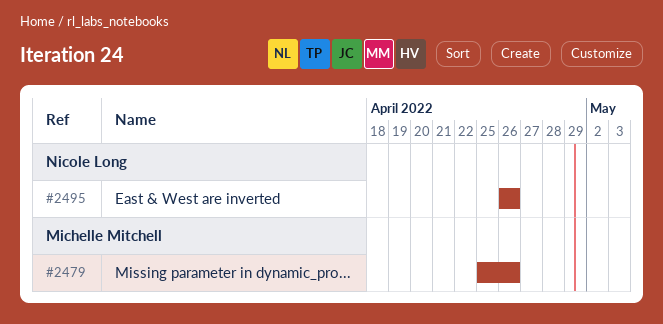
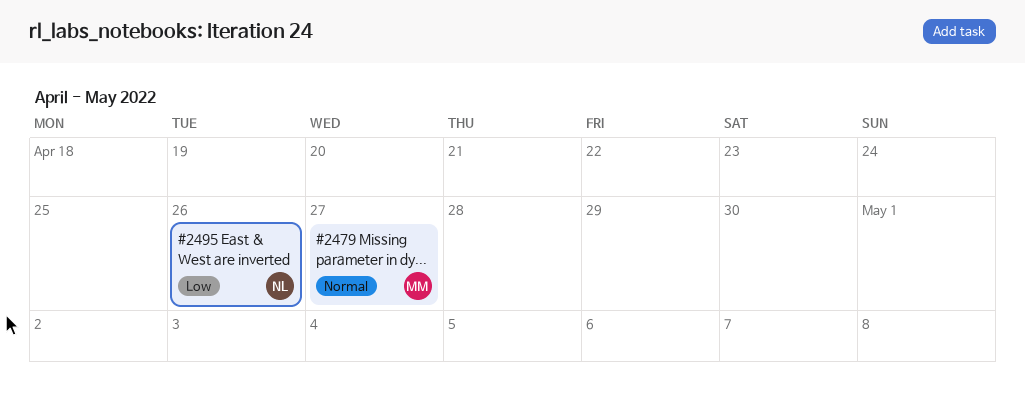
#2479, due: Apr 26 -> Apr 27

